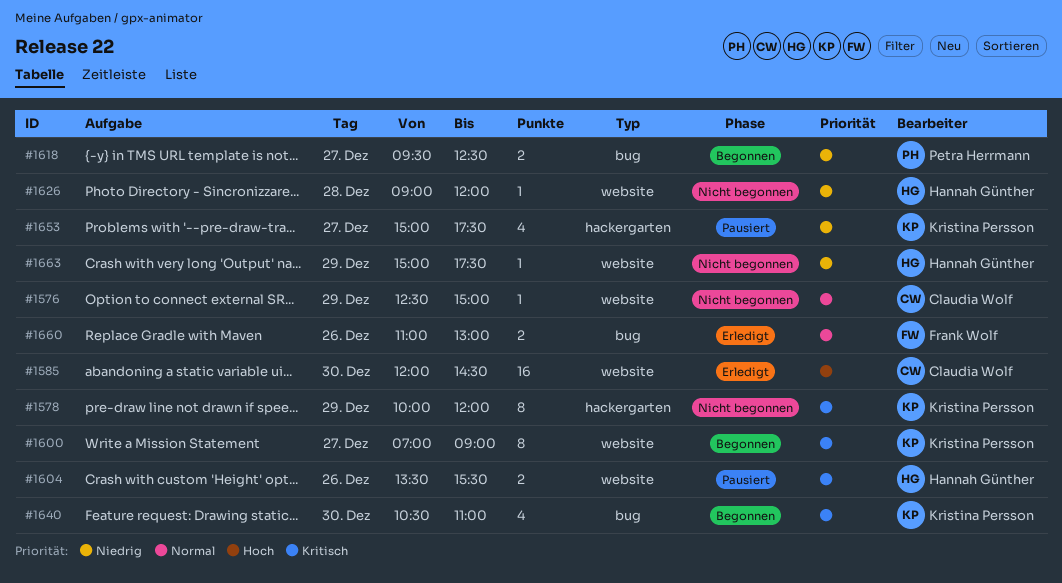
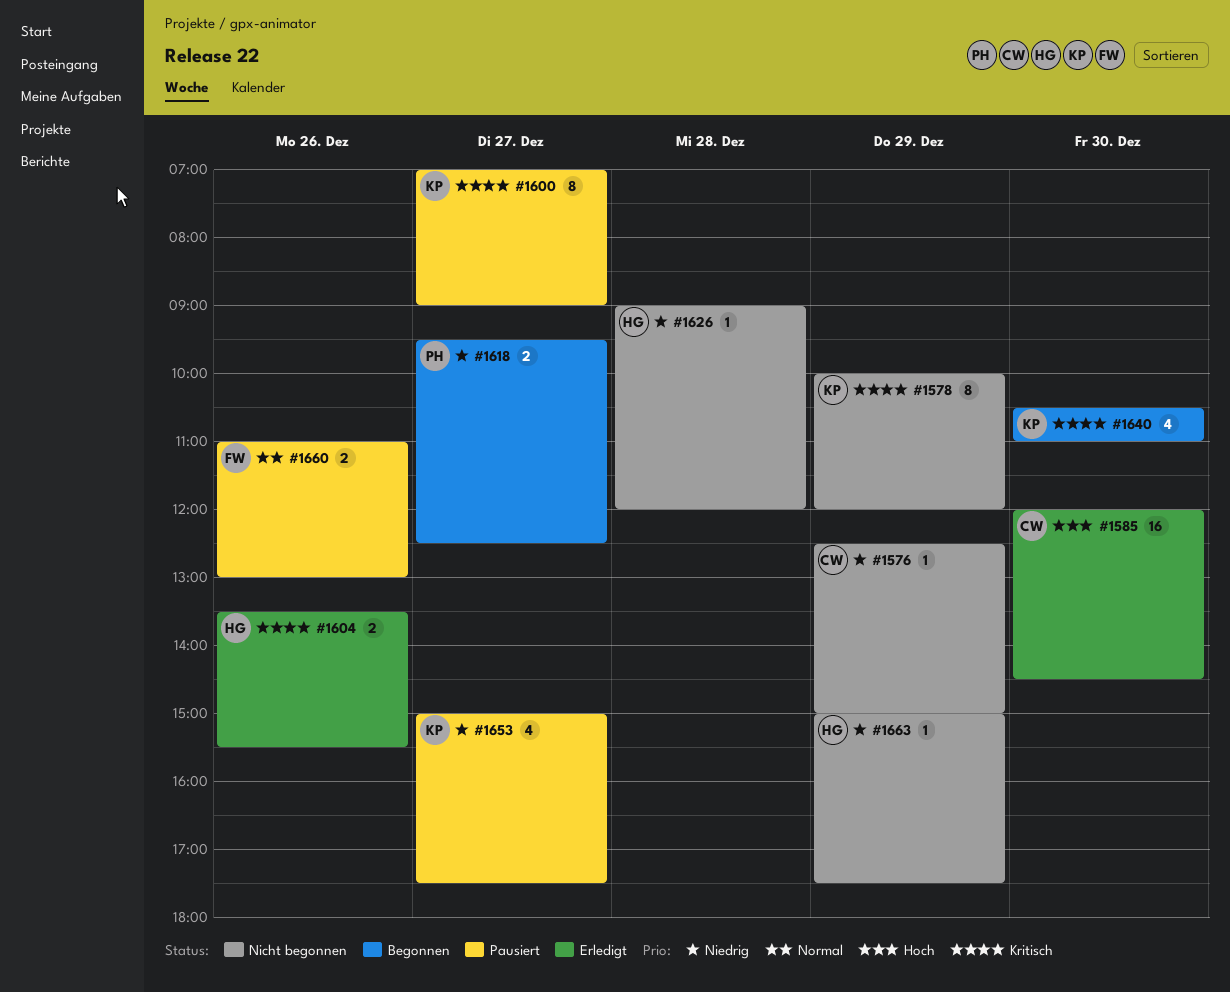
#1576, priority: Normal -> Niedrig
#1600, status: Begonnen -> Pausiert
#1604, status: Pausiert -> Erledigt
#1660, status: Erledigt -> Pausiert

